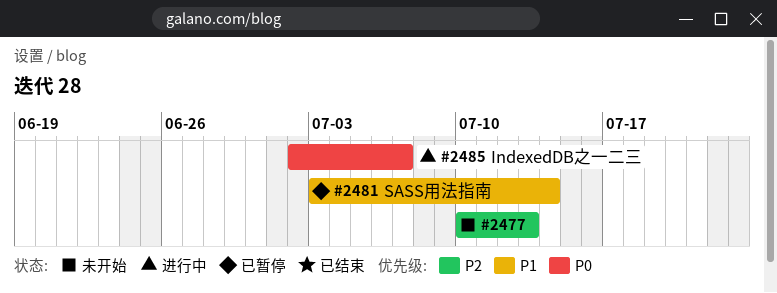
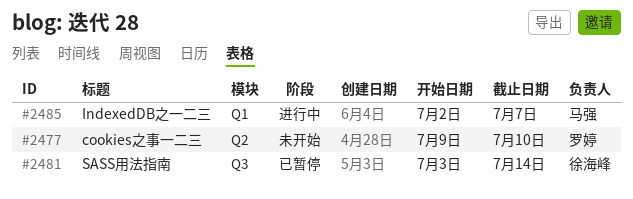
#2477, start: Jul 10 -> Jul 9
#2477, due: Jul 13 -> Jul 10

